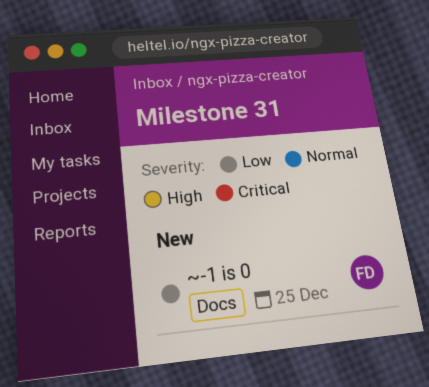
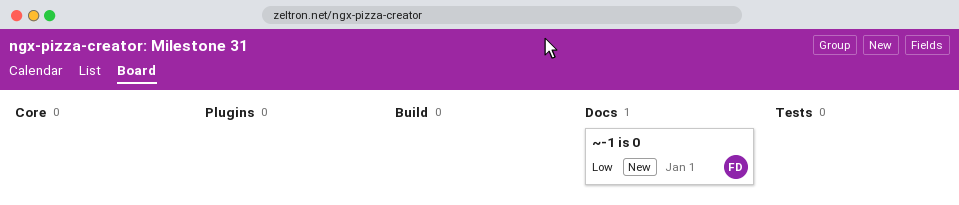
~-1 is 0, due: Dec 25 -> Jan 1

